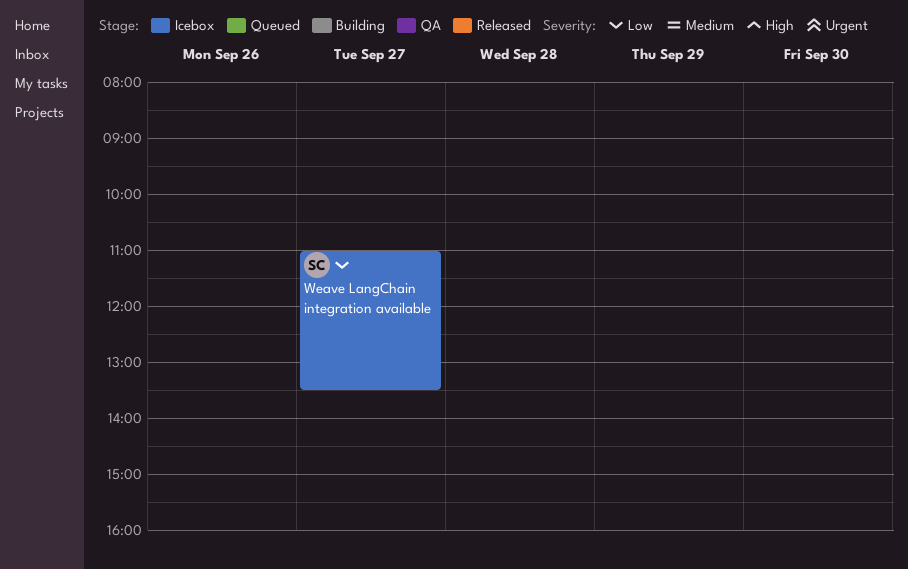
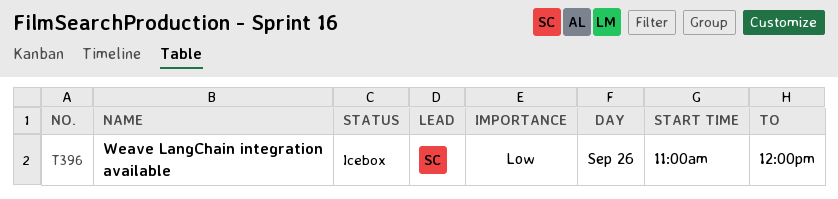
Weave LangChain integration available, day: Sep 27 -> Sep 26
Weave LangChain integration available, ends: 13:30 -> 12:00

